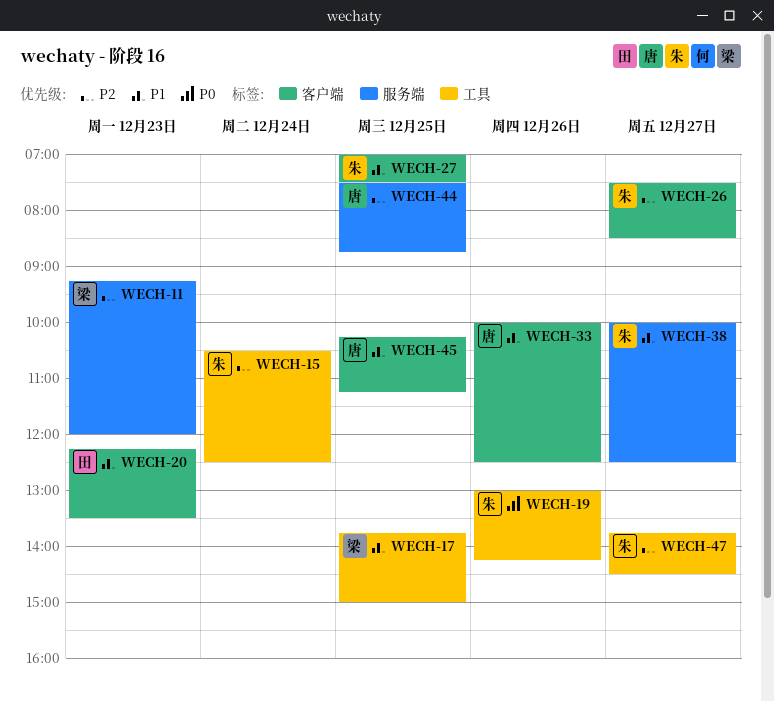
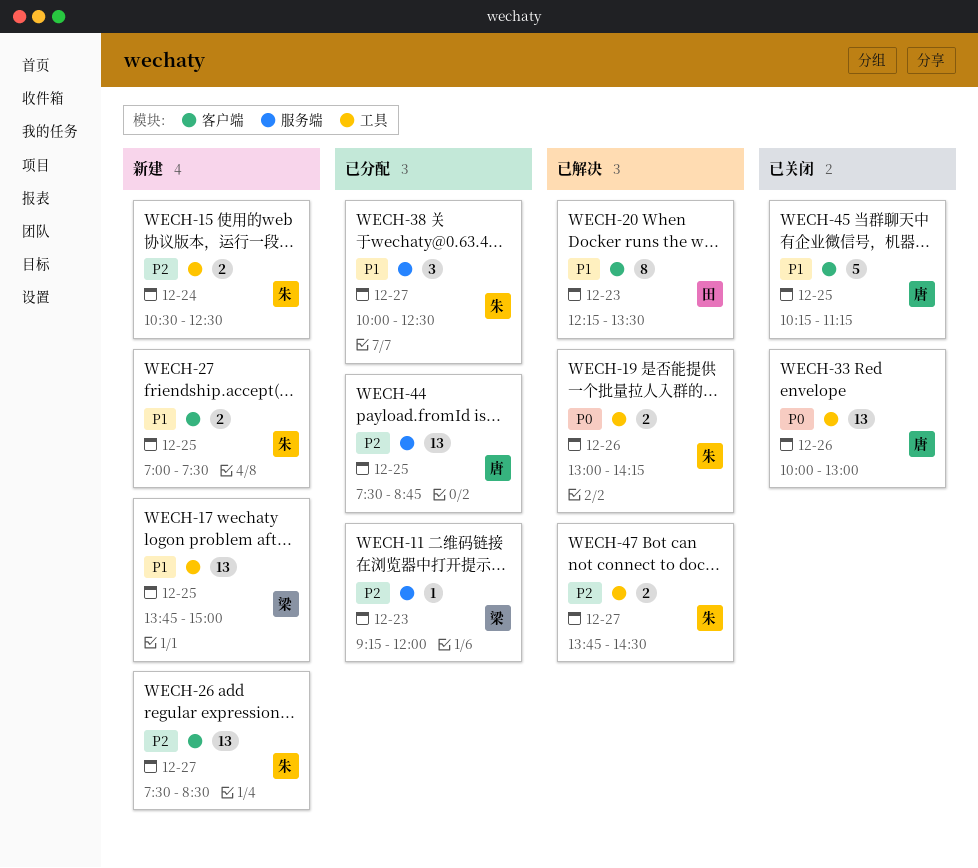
WECH-33, priority: P1 -> P0
WECH-33, label: 客户端 -> 工具
WECH-33, ends: 12:30 -> 13:00

